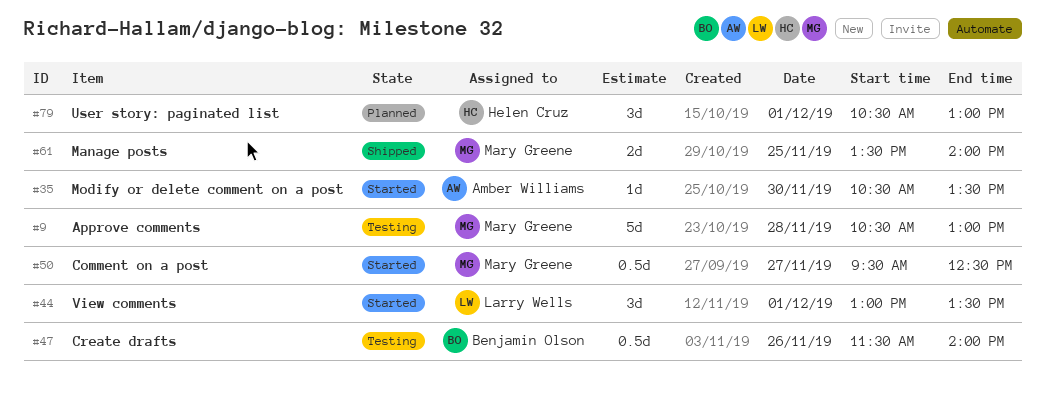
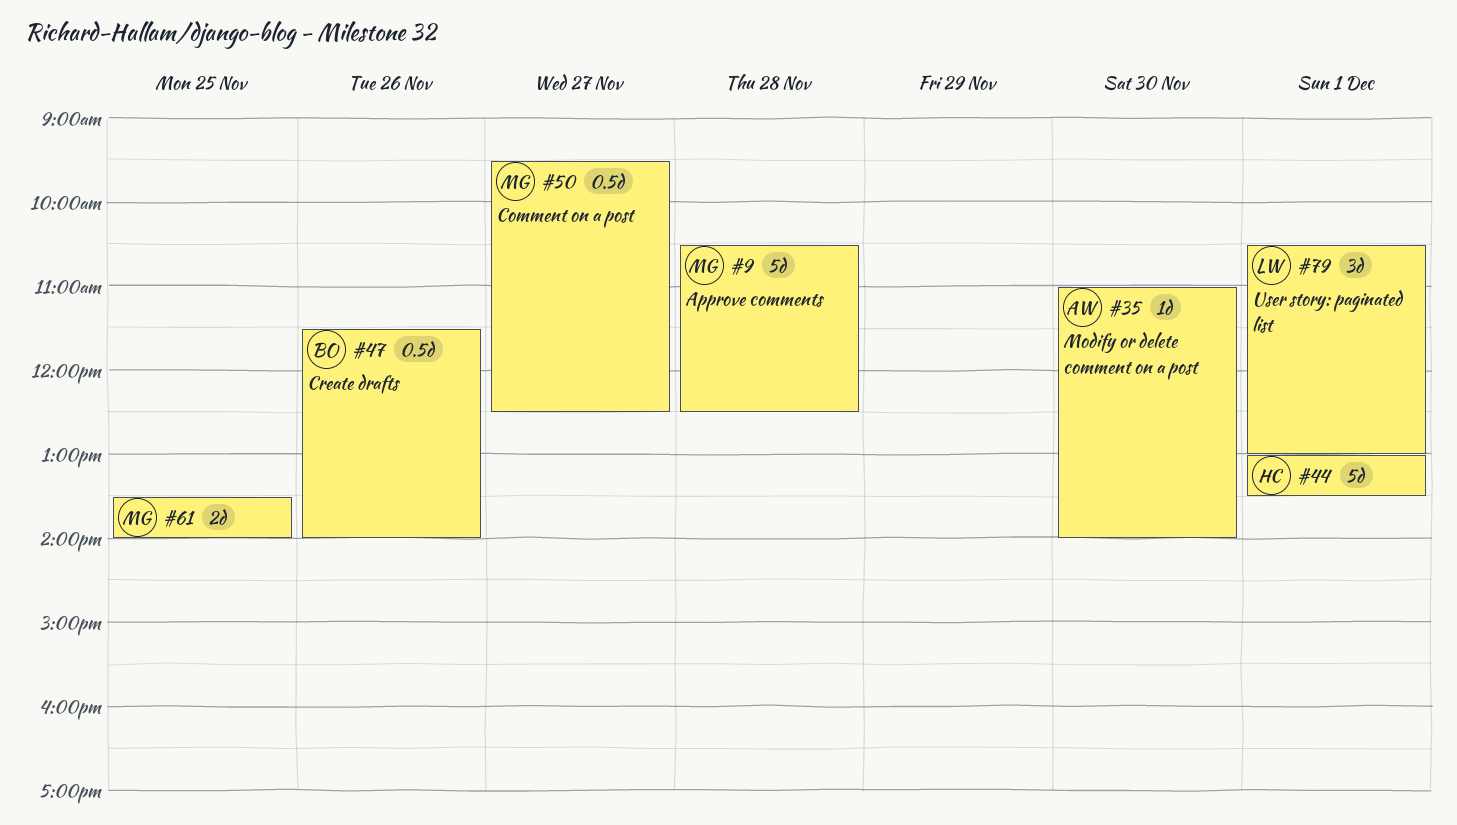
#9, ends: 13:00 -> 12:30
#35, begins: 10:30 -> 11:00
#35, ends: 13:30 -> 14:00
#44, owner: Larry Wells -> Helen Cruz
#44, estimate: 3d -> 5d
#79, owner: Helen Cruz -> Larry Wells

